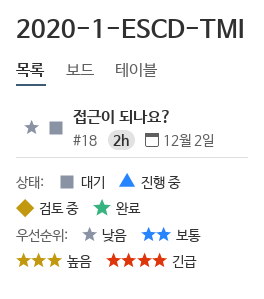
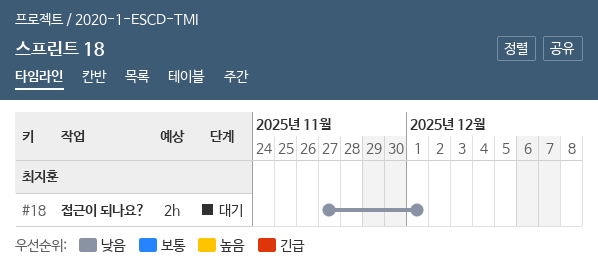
#18, due: Dec 2 -> Dec 1

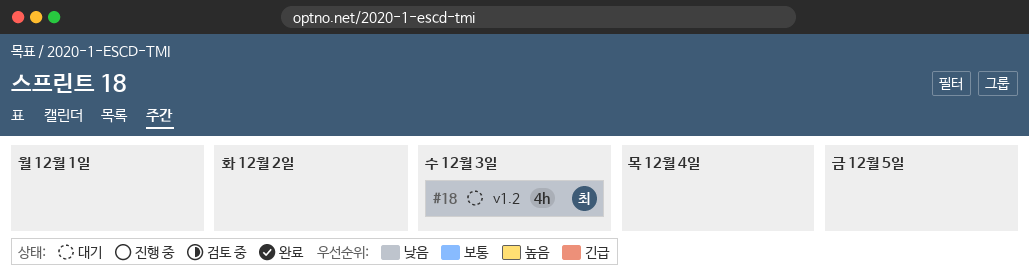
#18, estimate: 2h -> 4h
#18, due: Dec 1 -> Dec 3

